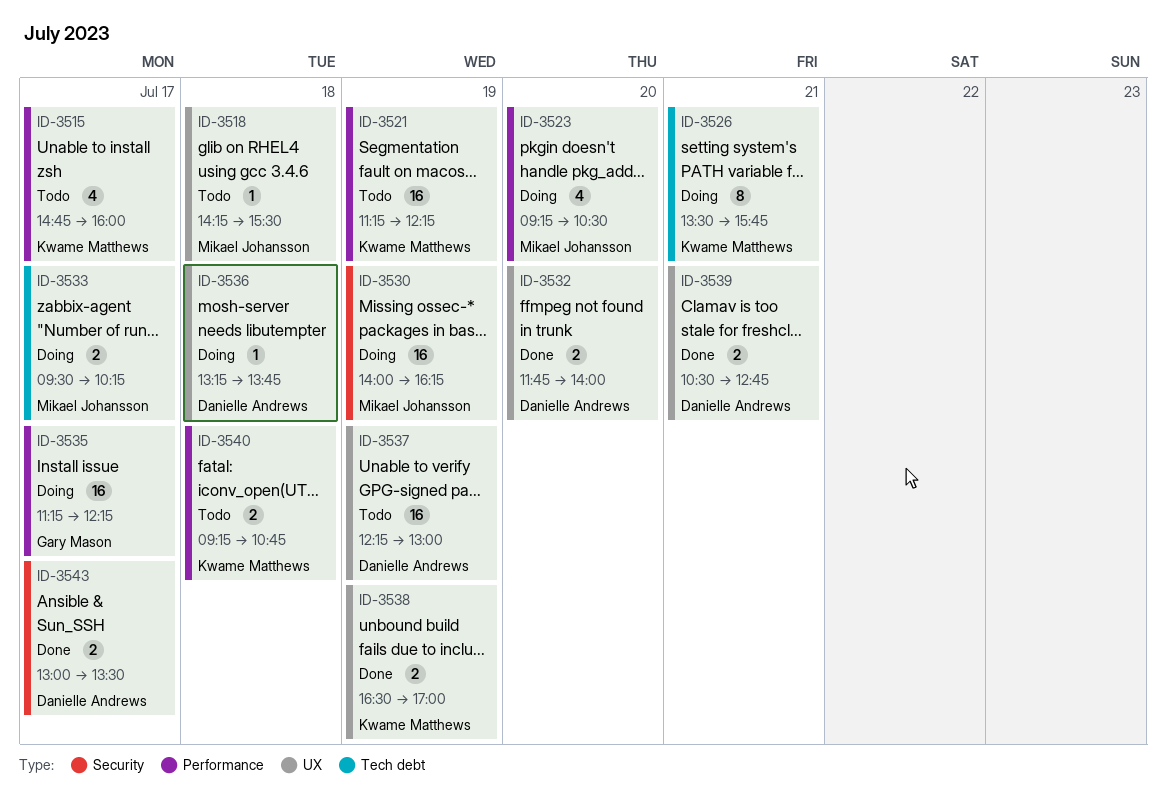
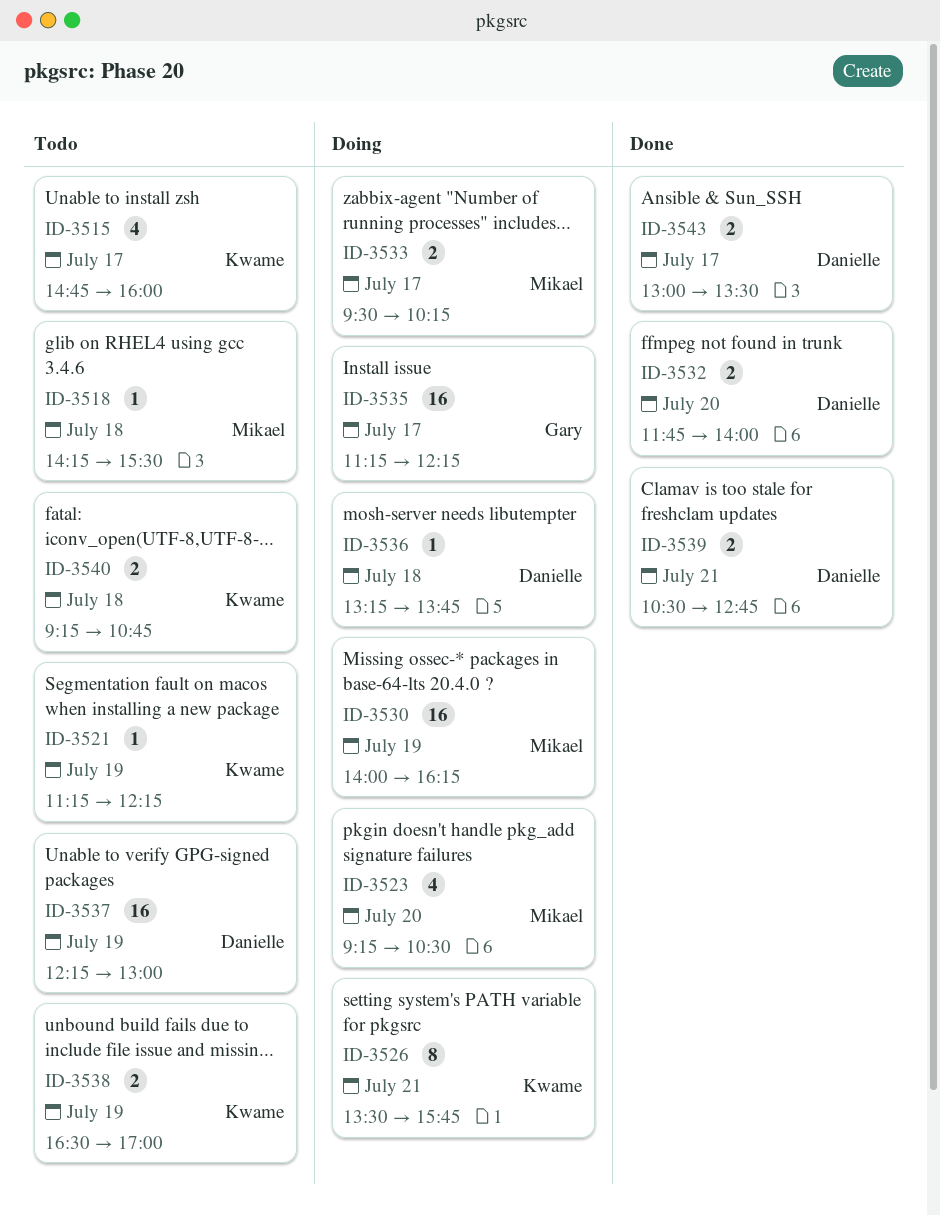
ID-3521, estimate: 16 -> 1
ID-3538, status: Done -> Todo

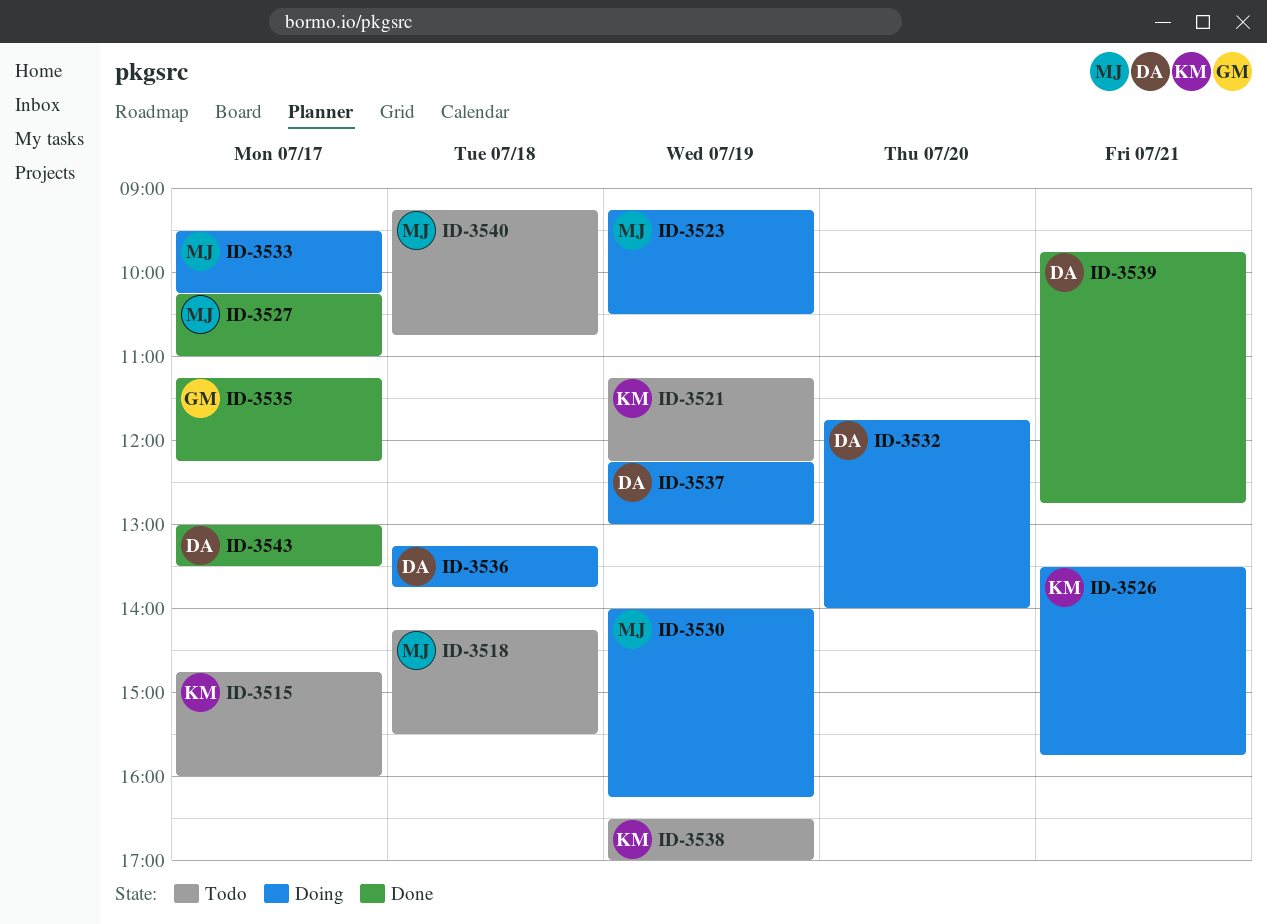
ID-3523, day: Jul 20 -> Jul 19
ID-3527: none -> present
ID-3532, status: Done -> Doing
ID-3535, status: Doing -> Done
ID-3537, status: Todo -> Doing
ID-3539, begins: 10:30 -> 09:45
ID-3540, owner: Kwame -> Mikael

